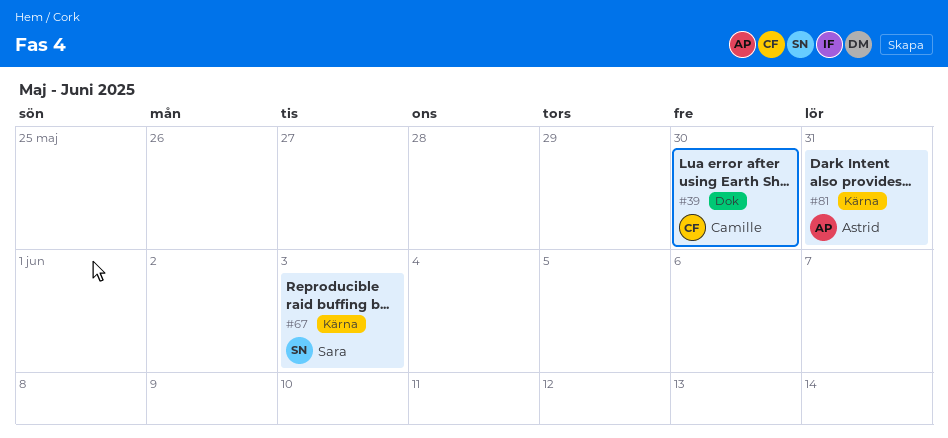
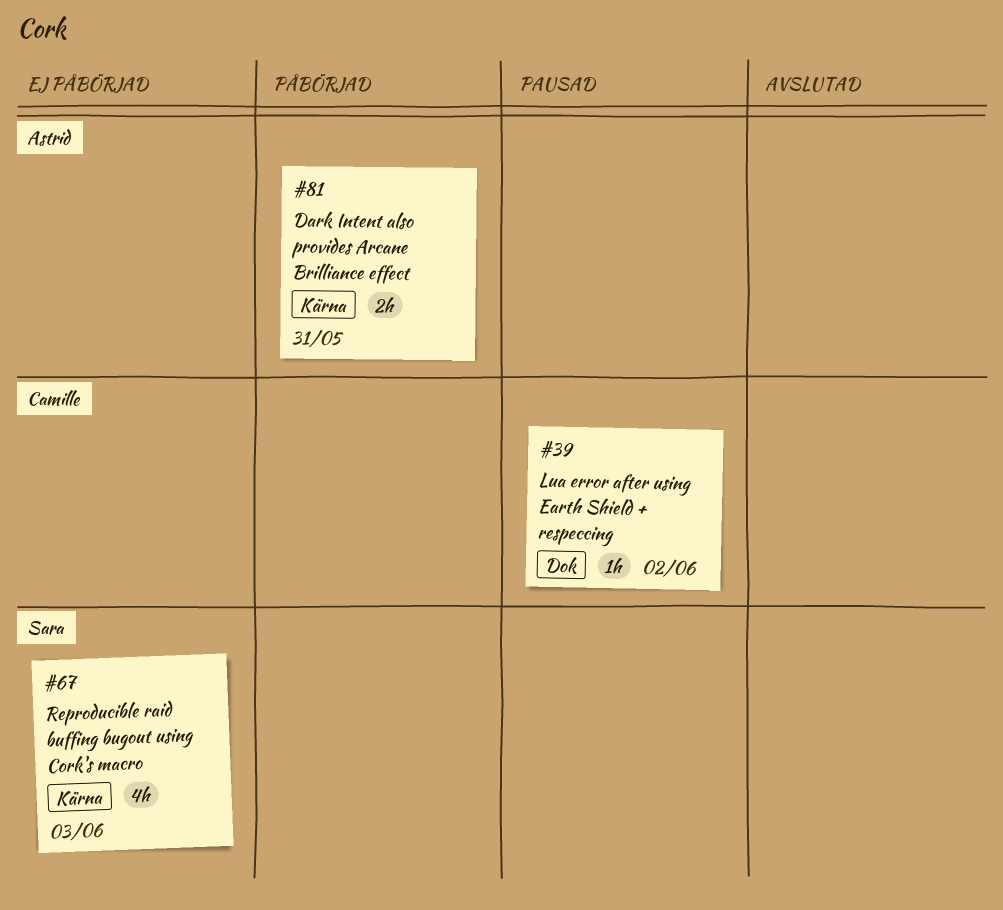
#39, due: May 30 -> Jun 2

